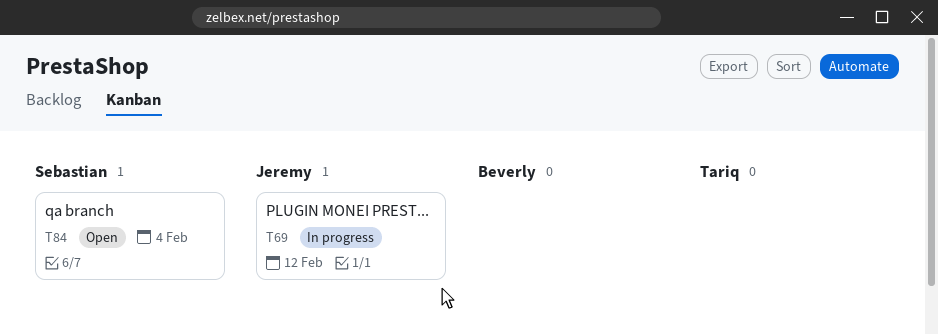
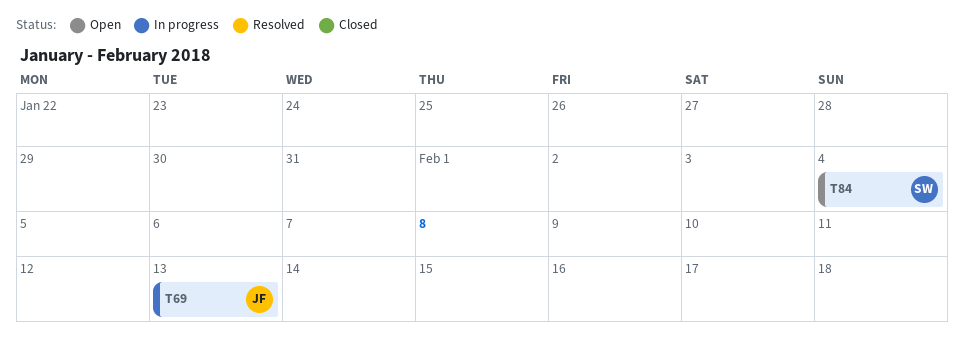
T69, due: Feb 12 -> Feb 13

